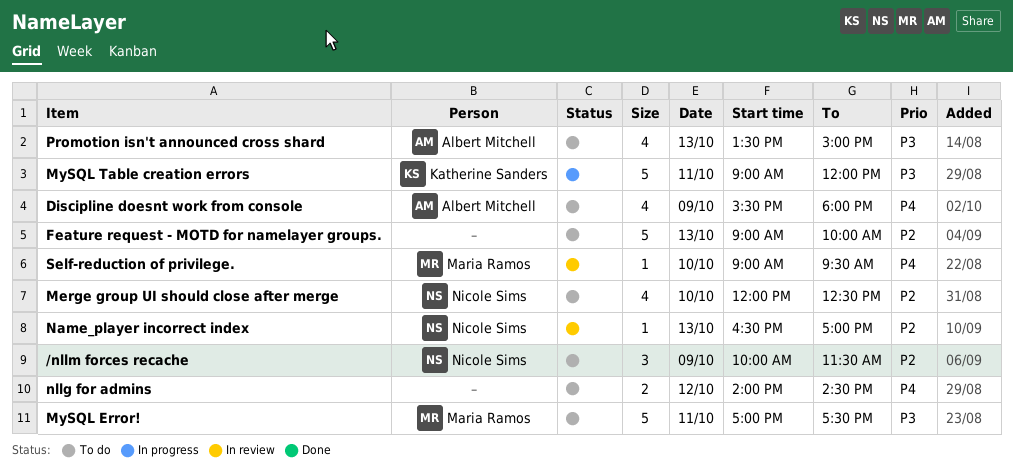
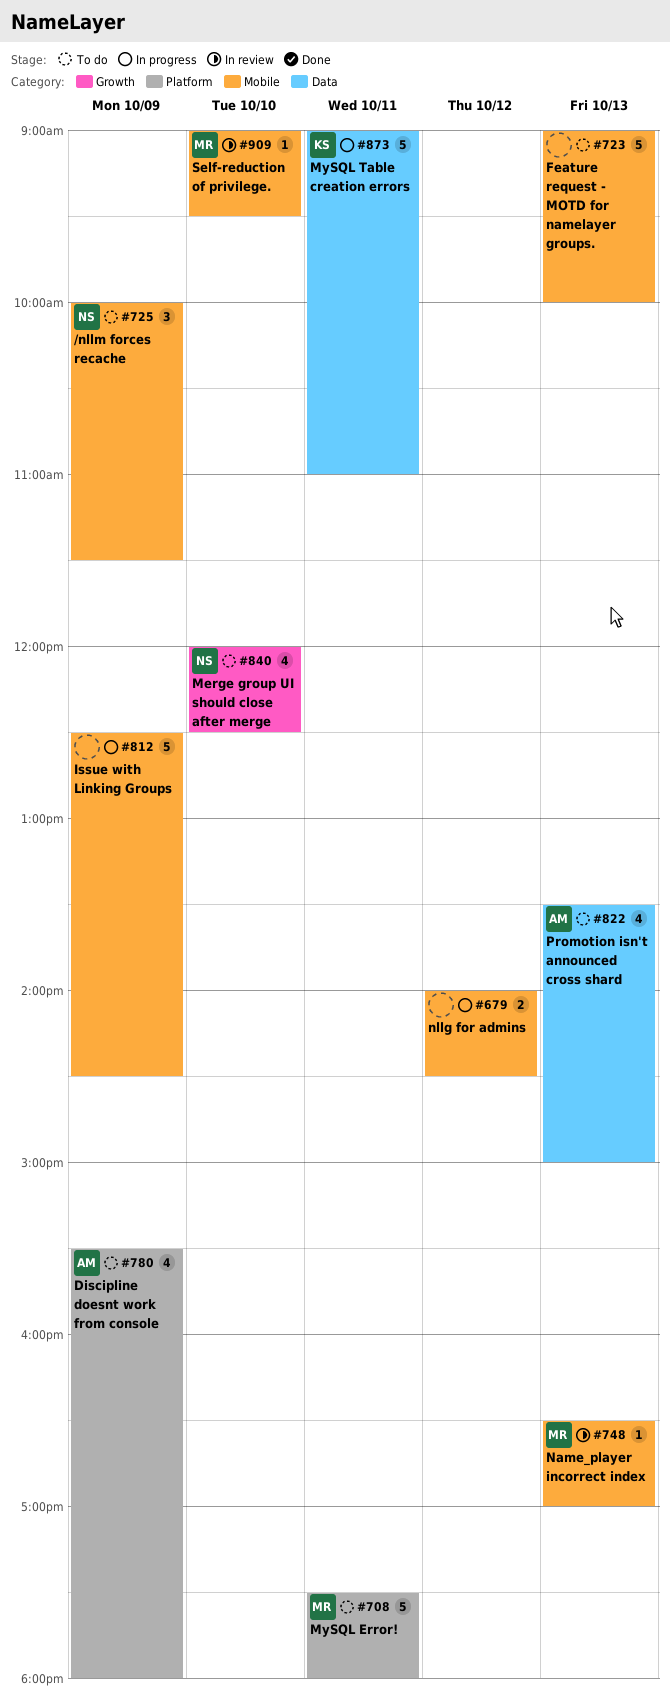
Issue with Linking Groups: none -> present
MySQL Error!, begins: 17:00 -> 17:30
MySQL Error!, ends: 17:30 -> 18:00
MySQL Table creation errors, ends: 12:00 -> 11:00
Name_player incorrect index, owner: Nicole Sims -> Maria Ramos
nllg for admins, status: To do -> In progress

